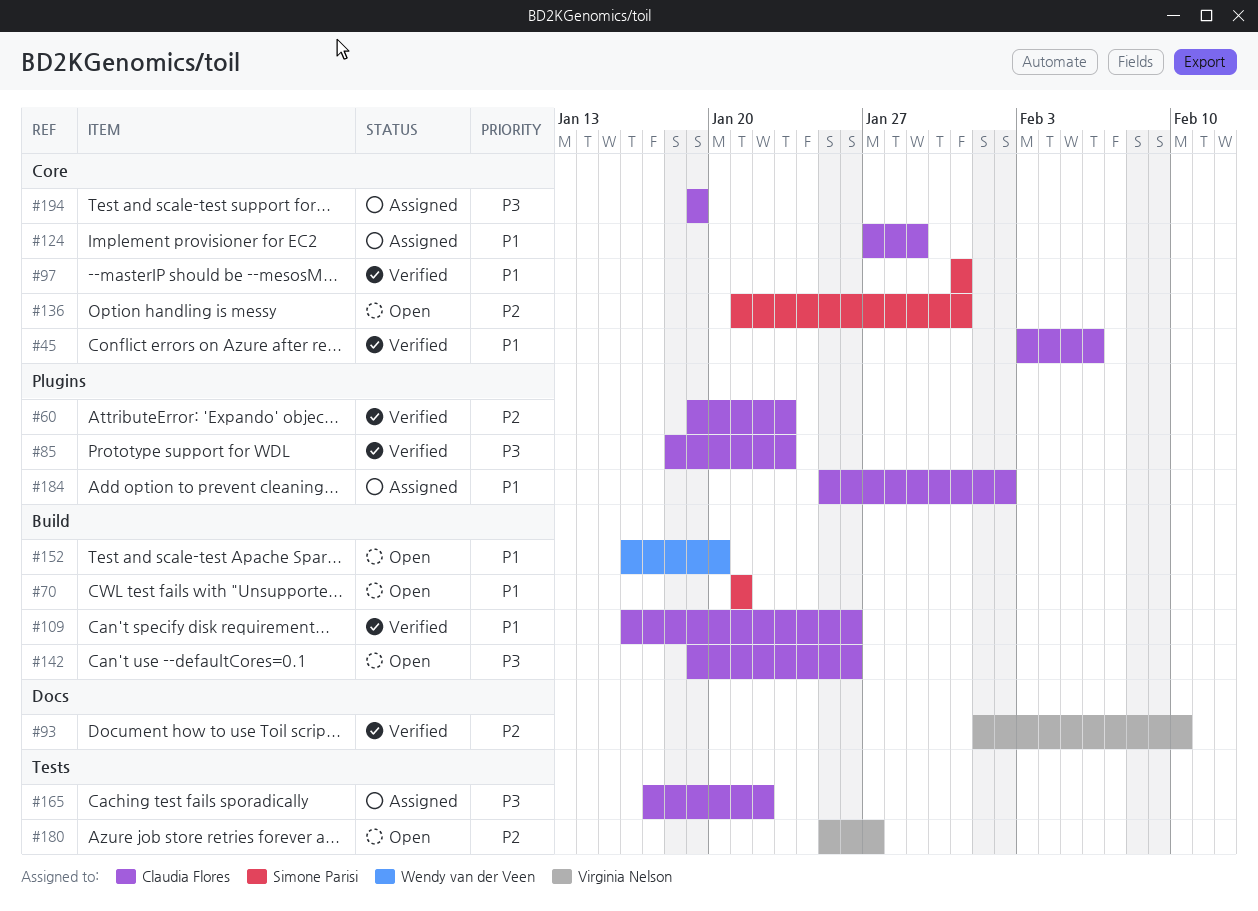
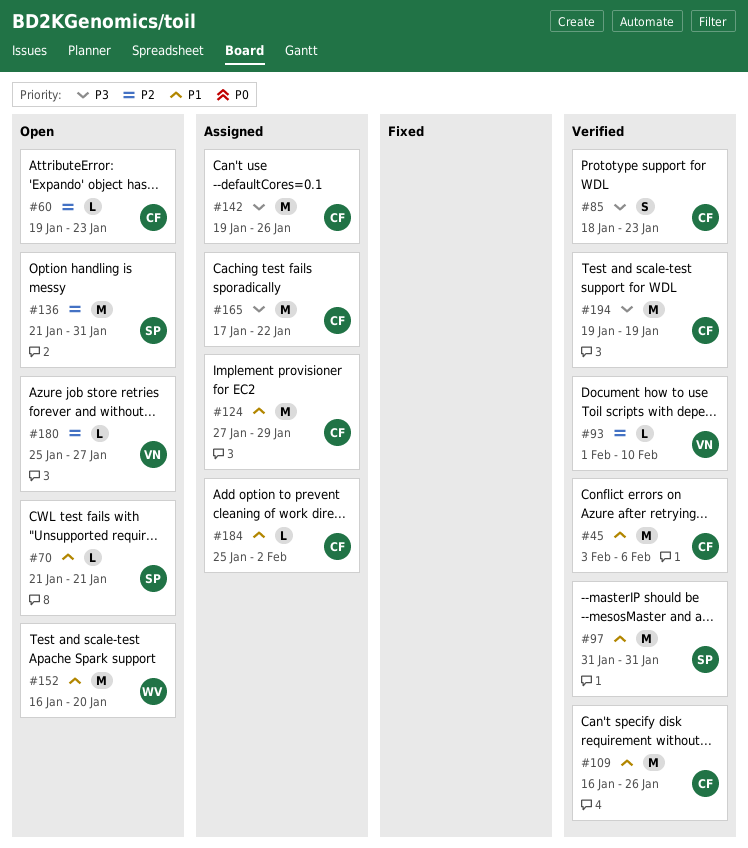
#60, status: Verified -> Open
#142, status: Open -> Assigned
#194, status: Assigned -> Verified

